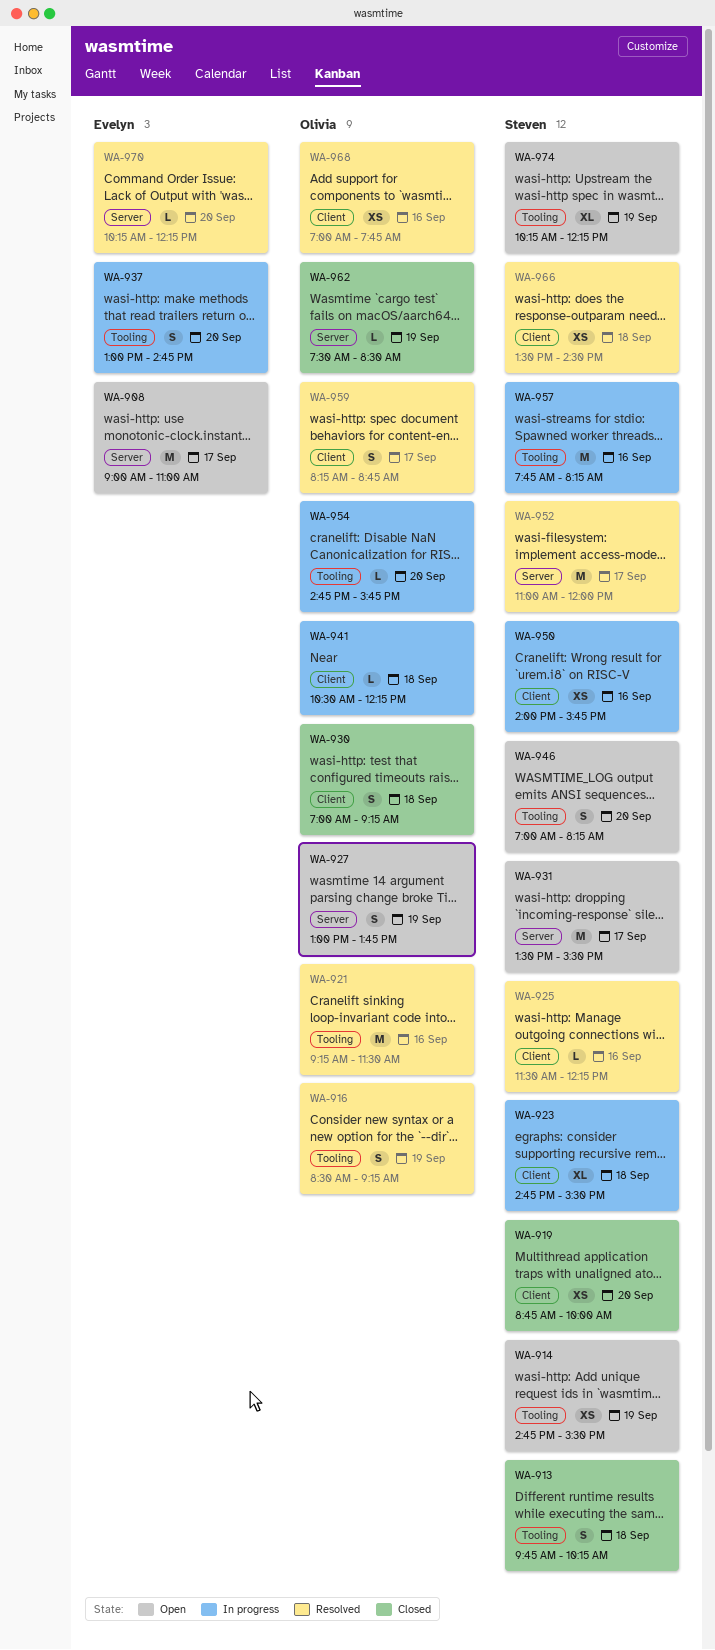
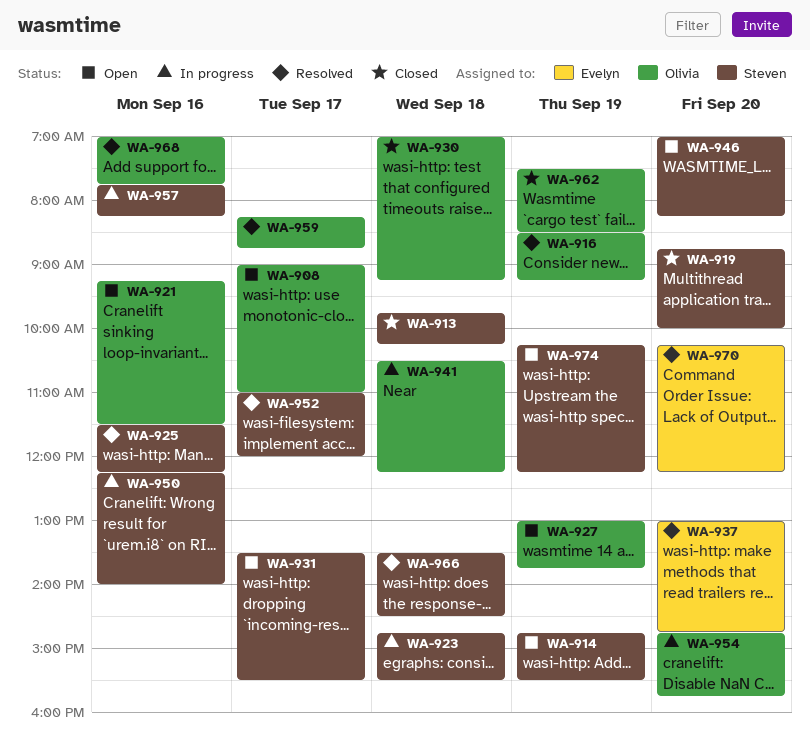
WA-908, owner: Evelyn -> Olivia
WA-921, status: Resolved -> Open
WA-937, status: In progress -> Resolved
WA-950, begins: 14:00 -> 12:15
WA-950, ends: 15:45 -> 14:00

